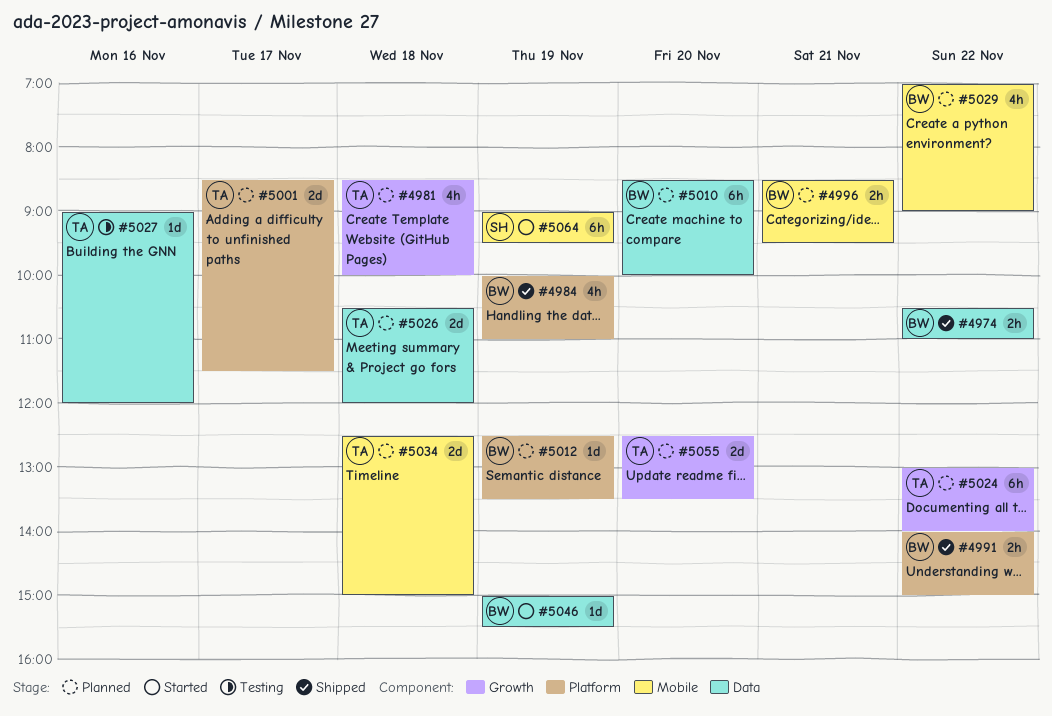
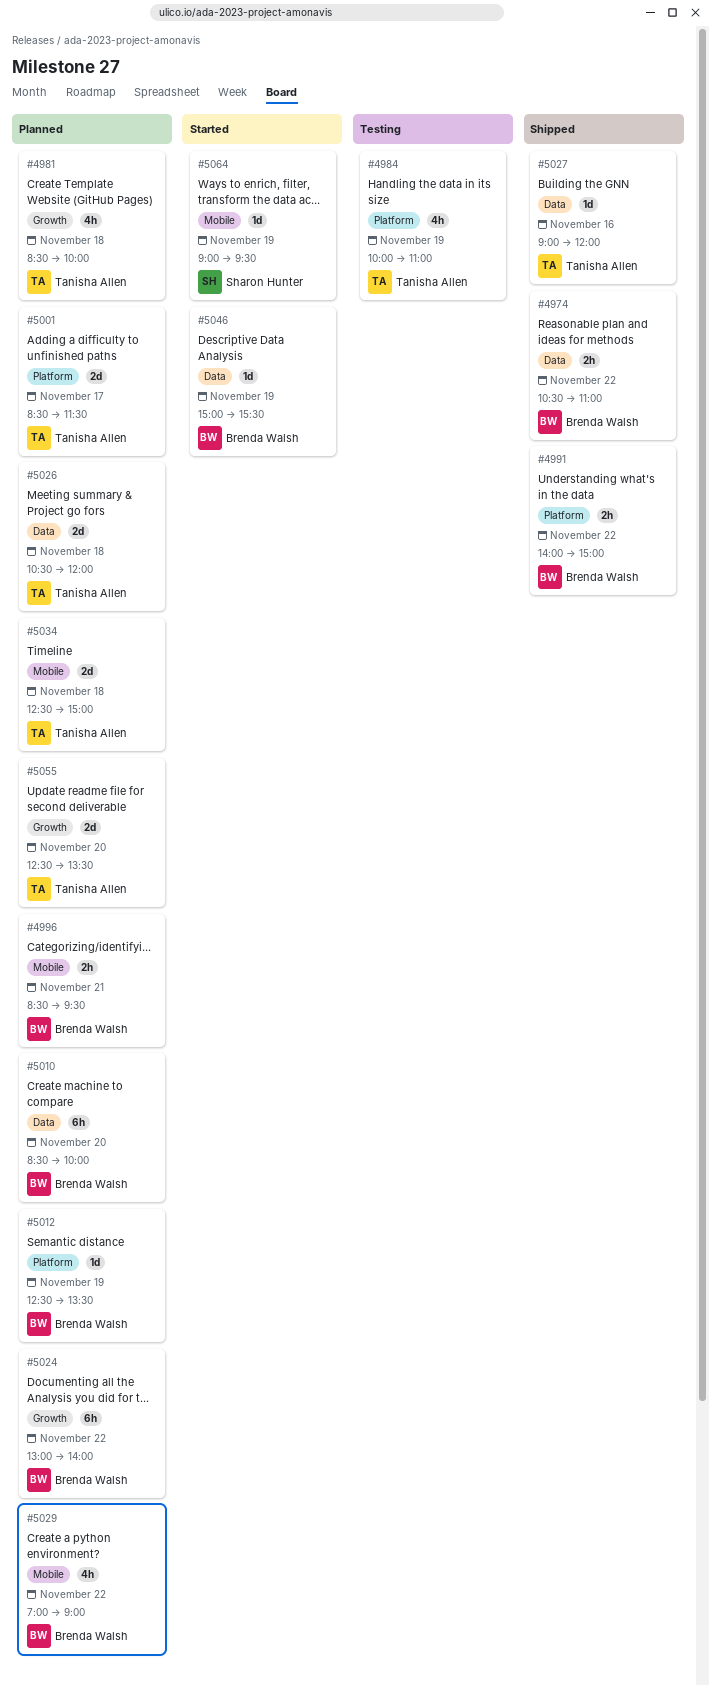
#4984, status: Shipped -> Testing
#4984, owner: Brenda Walsh -> Tanisha Allen
#5024, owner: Tanisha Allen -> Brenda Walsh
#5027, status: Testing -> Shipped
#5064, estimate: 6h -> 1d

